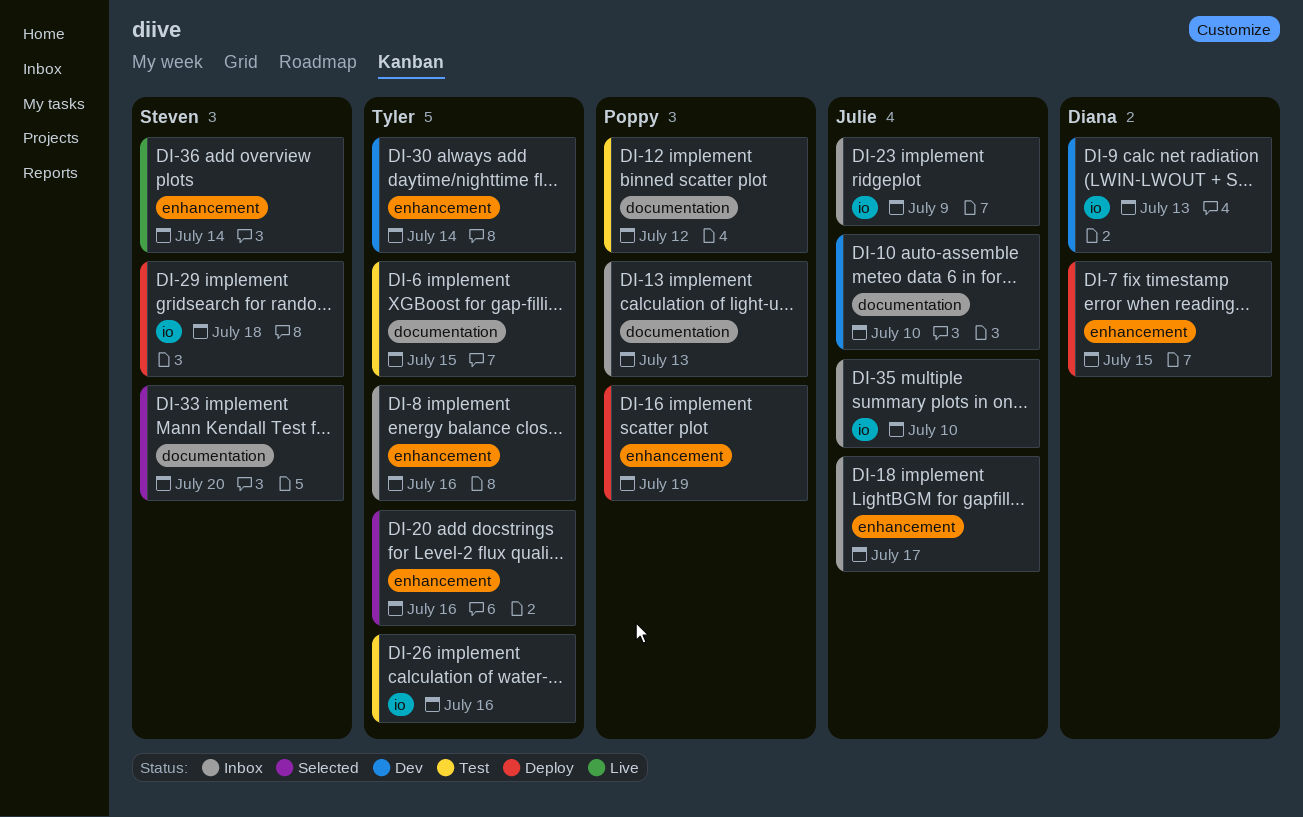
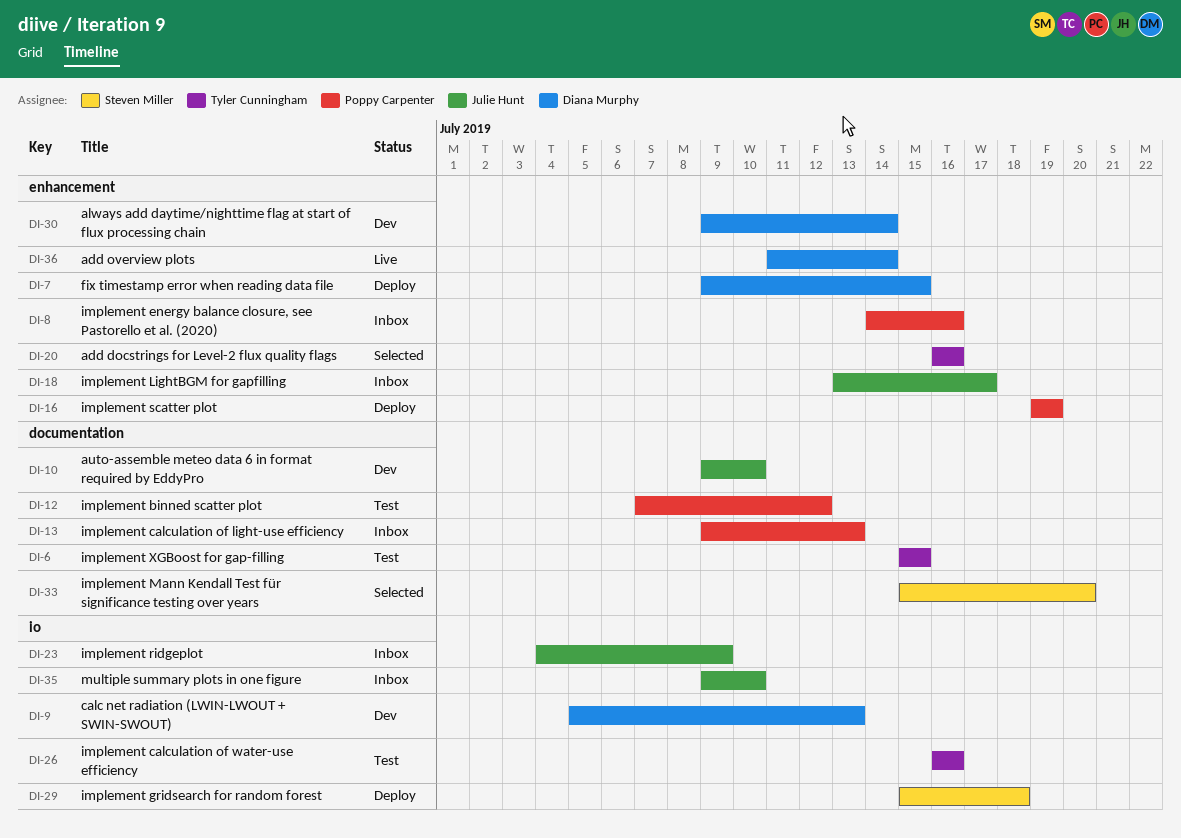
DI-8, owner: Tyler Cunningham -> Poppy Carpenter
DI-30, owner: Tyler Cunningham -> Diana Murphy
DI-36, owner: Steven Miller -> Diana Murphy

